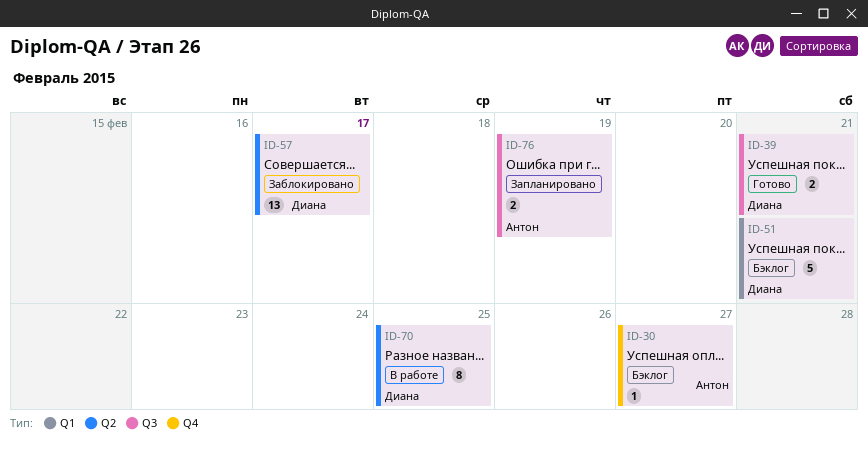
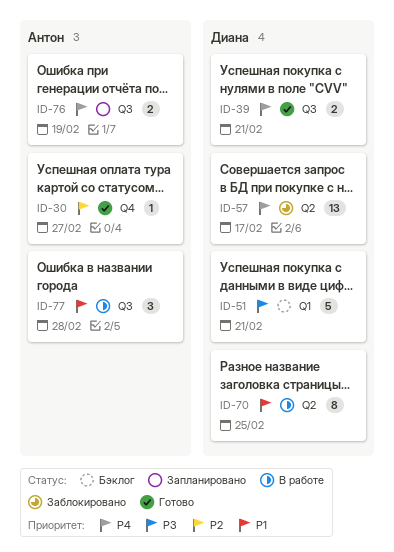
ID-30, status: Бэклог -> Готово
ID-77: none -> present

